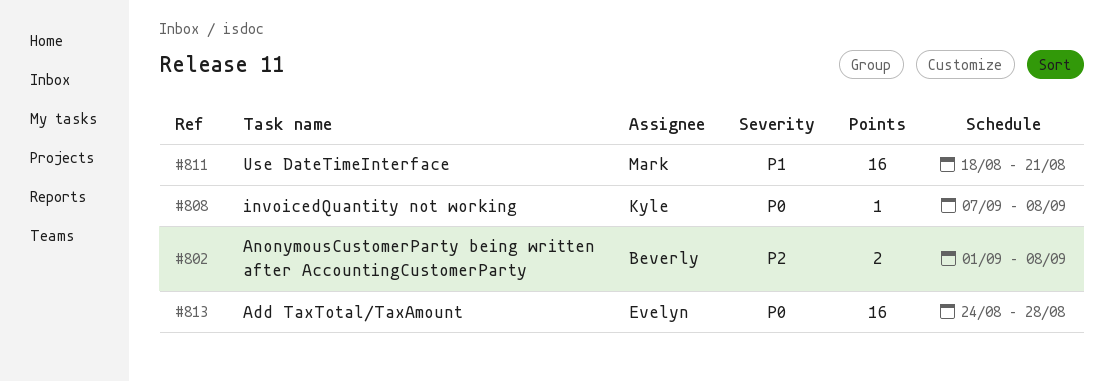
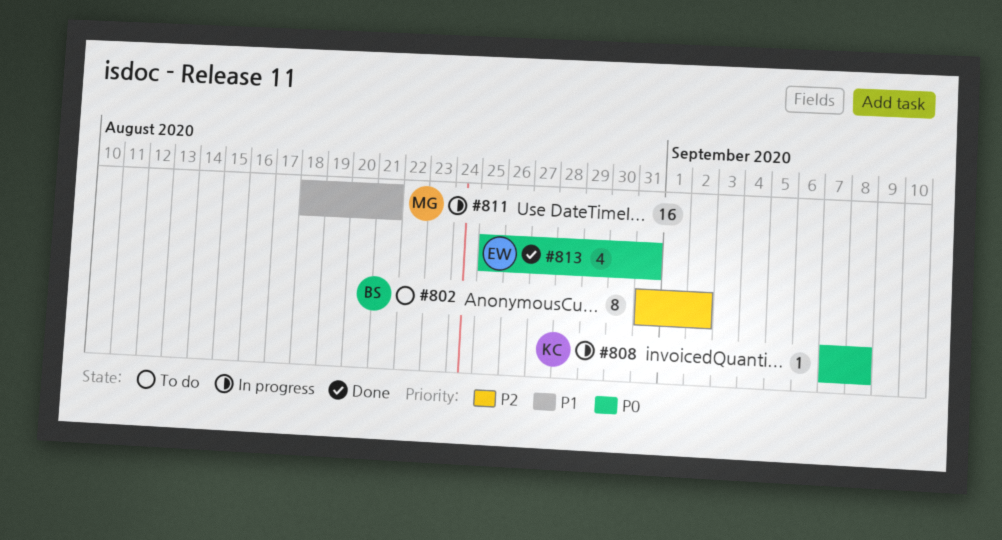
#802, estimate: 2 -> 8
#802, start: Sep 1 -> Aug 31
#802, due: Sep 8 -> Sep 2
#813, estimate: 16 -> 4
#813, start: Aug 24 -> Aug 25
#813, due: Aug 28 -> Aug 31

